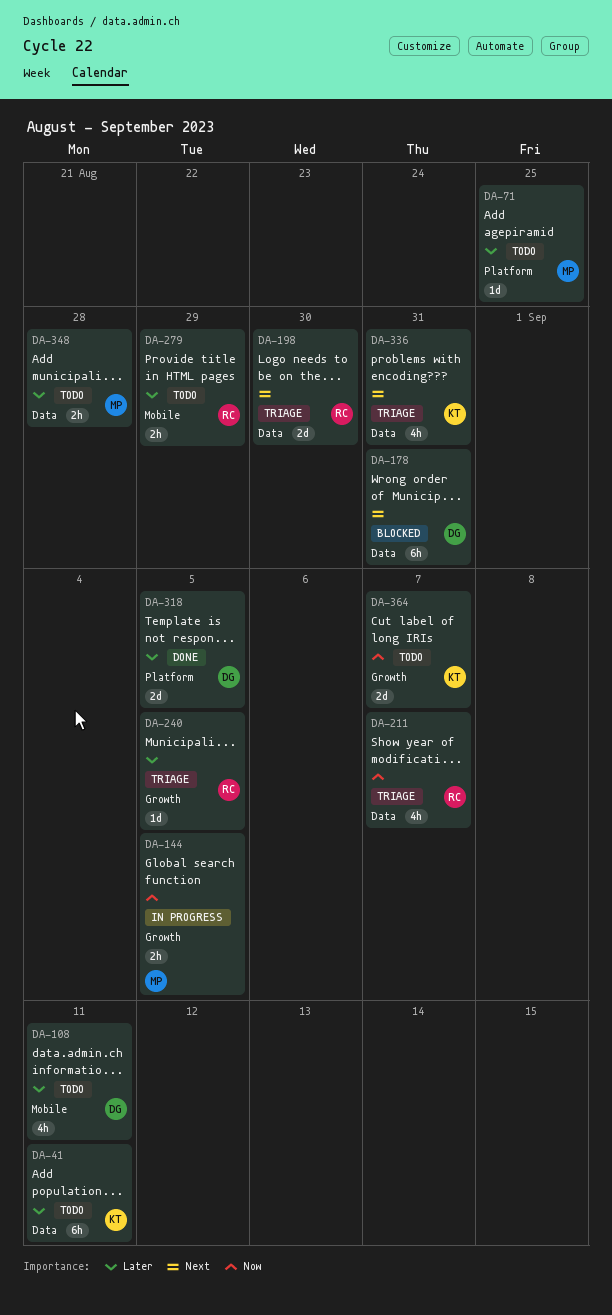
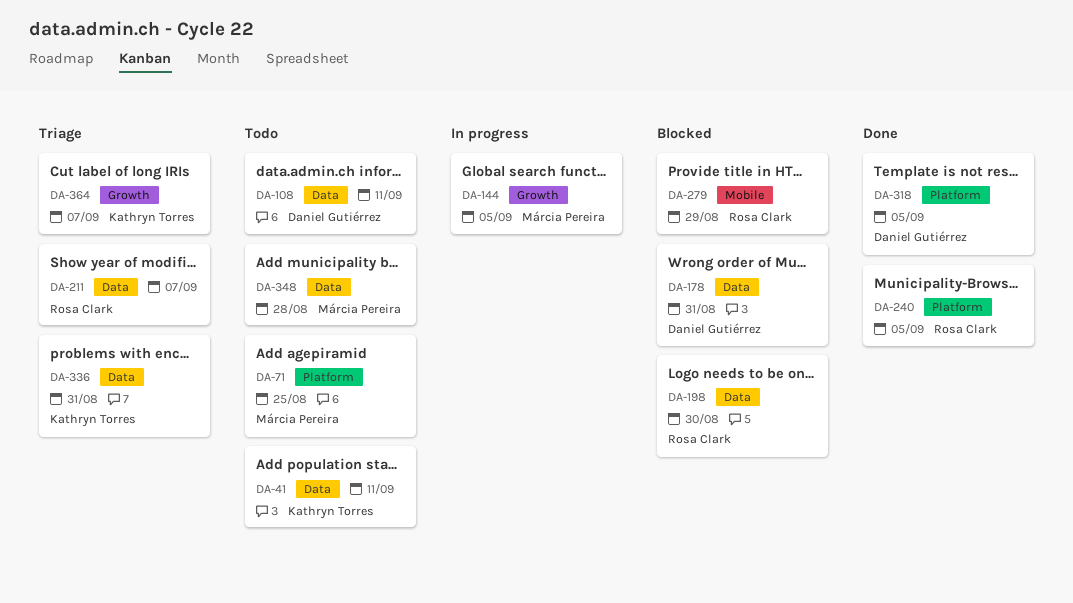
DA-108, label: Mobile -> Data
DA-198, status: Triage -> Blocked
DA-240, status: Triage -> Done
DA-240, label: Growth -> Platform
DA-279, status: Todo -> Blocked
DA-364, status: Todo -> Triage

